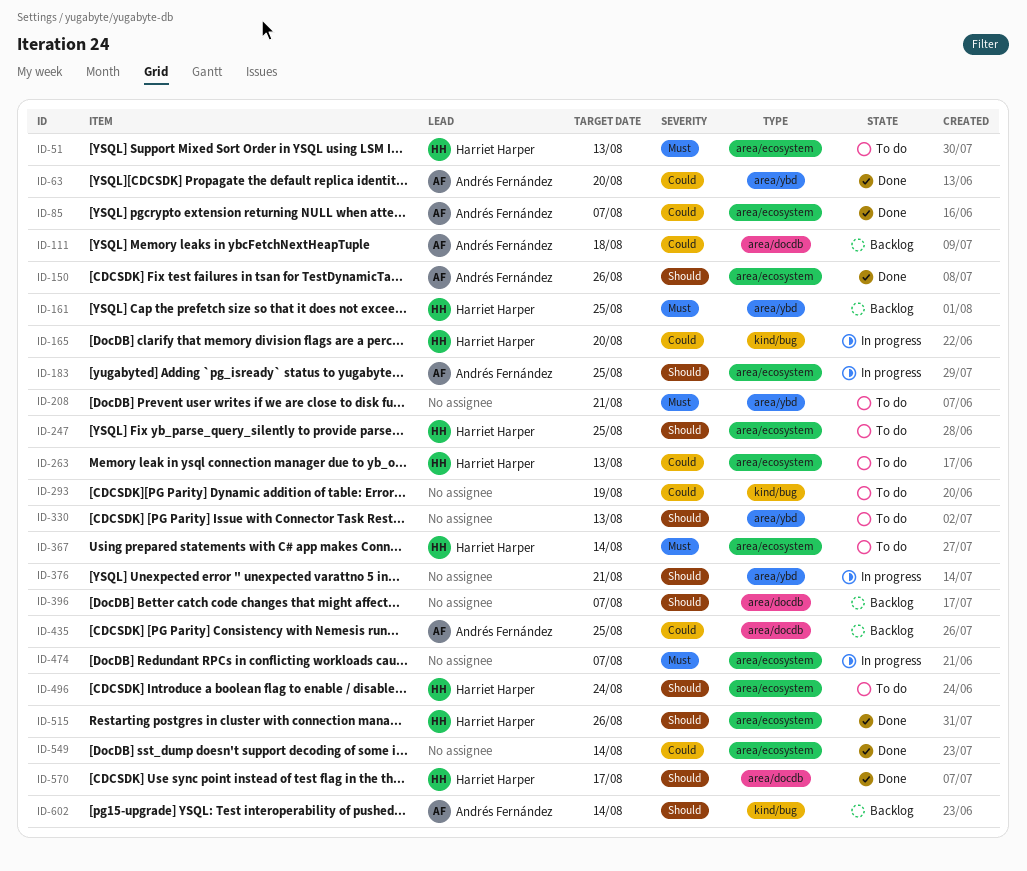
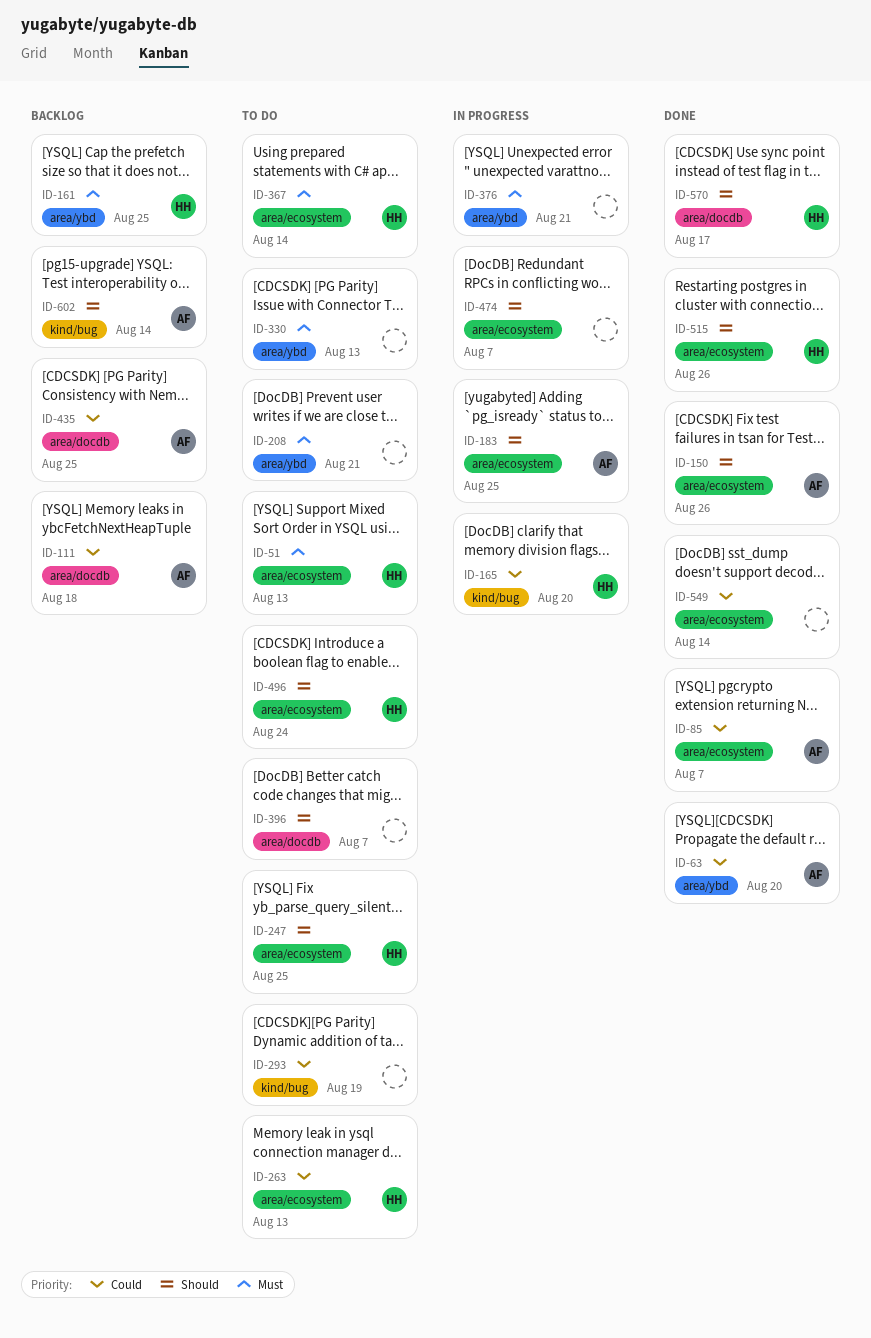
ID-330, priority: Should -> Must
ID-376, priority: Should -> Must
ID-396, status: Backlog -> To do
ID-474, priority: Must -> Should

